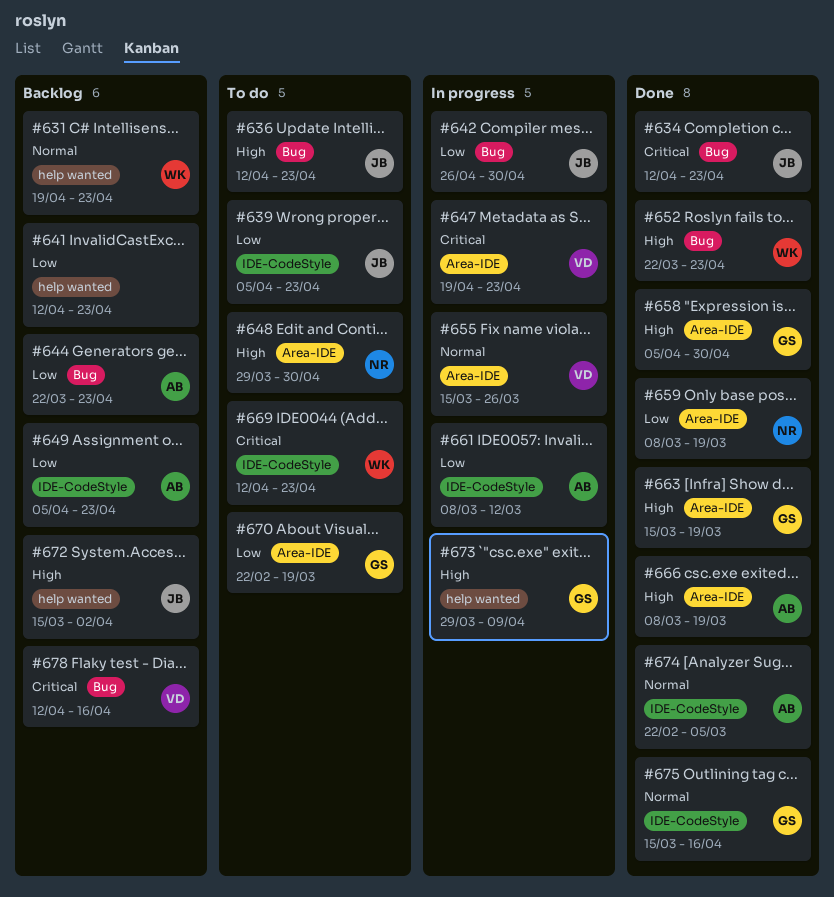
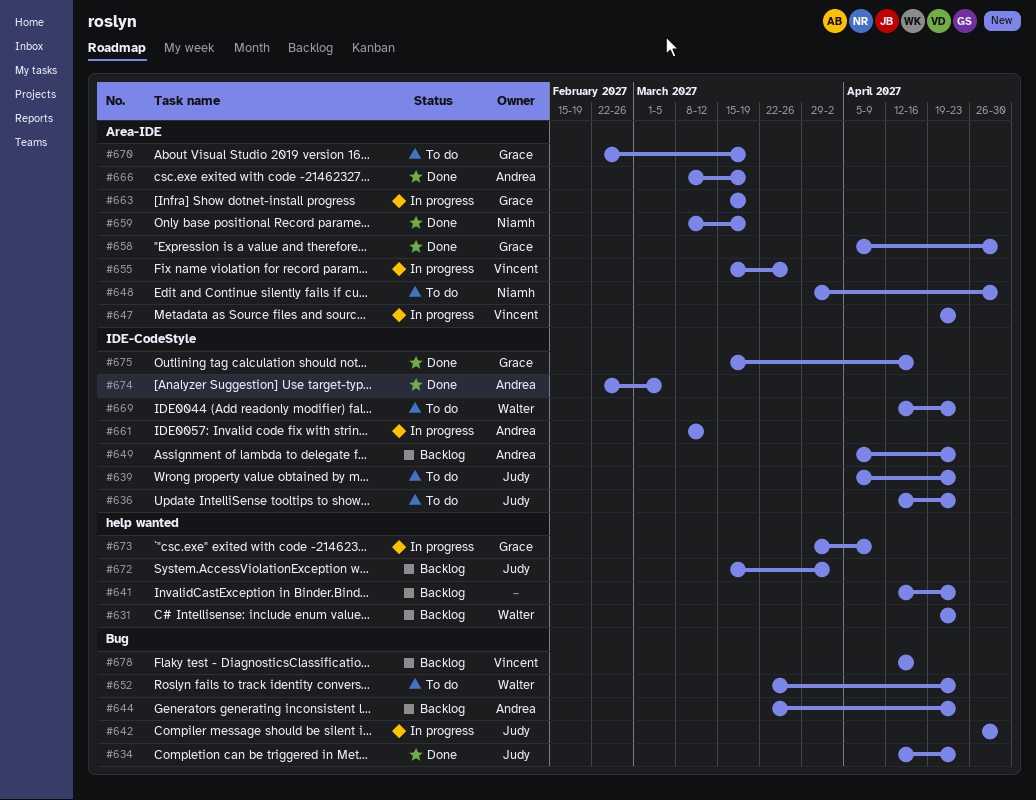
#636, label: Bug -> IDE-CodeStyle
#652, status: Done -> To do
#663, status: Done -> In progress

